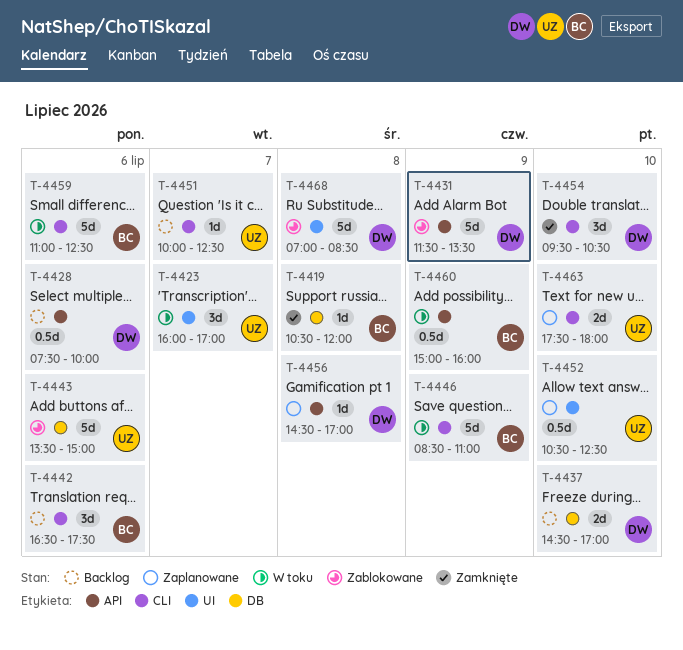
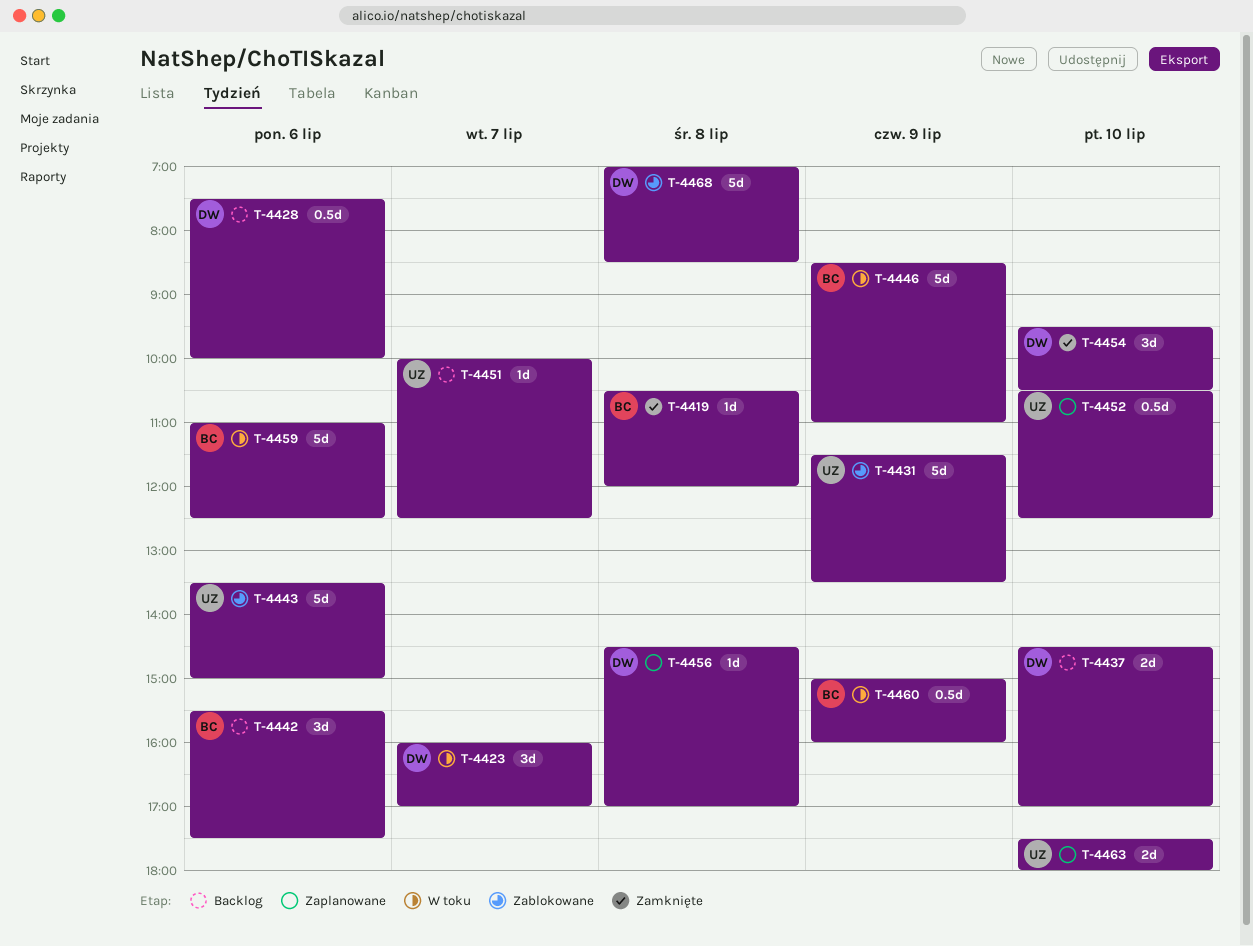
T-4423, owner: UZ -> DW
T-4431, owner: DW -> UZ
T-4442, begins: 16:30 -> 15:30

